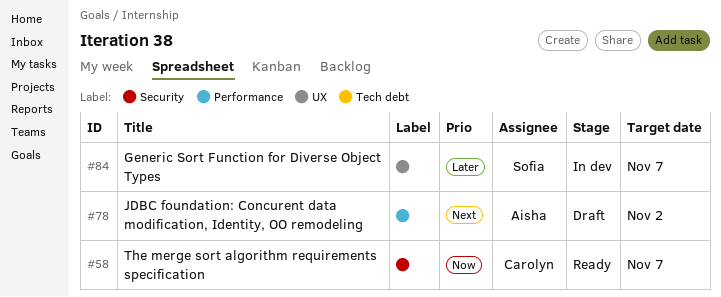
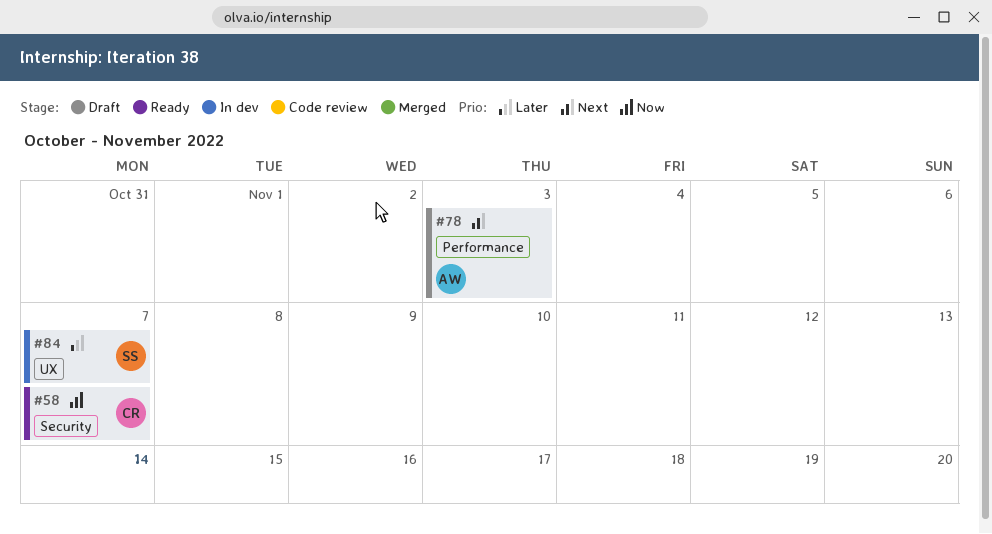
#78, due: Nov 2 -> Nov 3

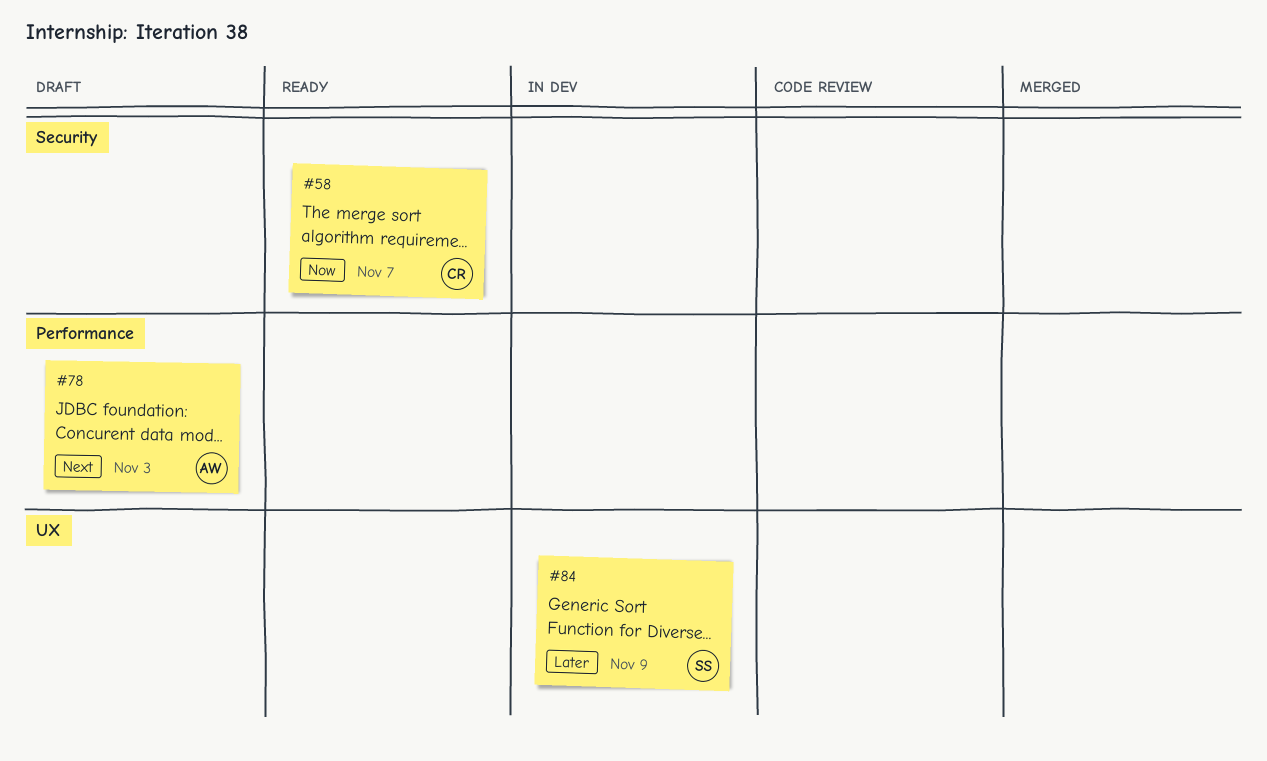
#84, due: Nov 7 -> Nov 9

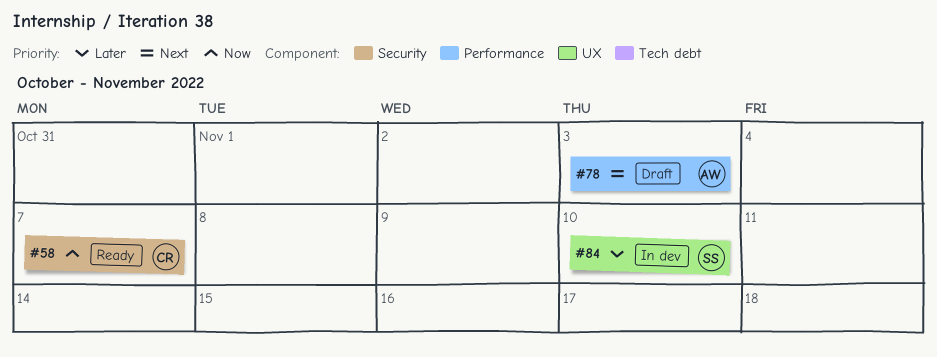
#84, due: Nov 9 -> Nov 10

